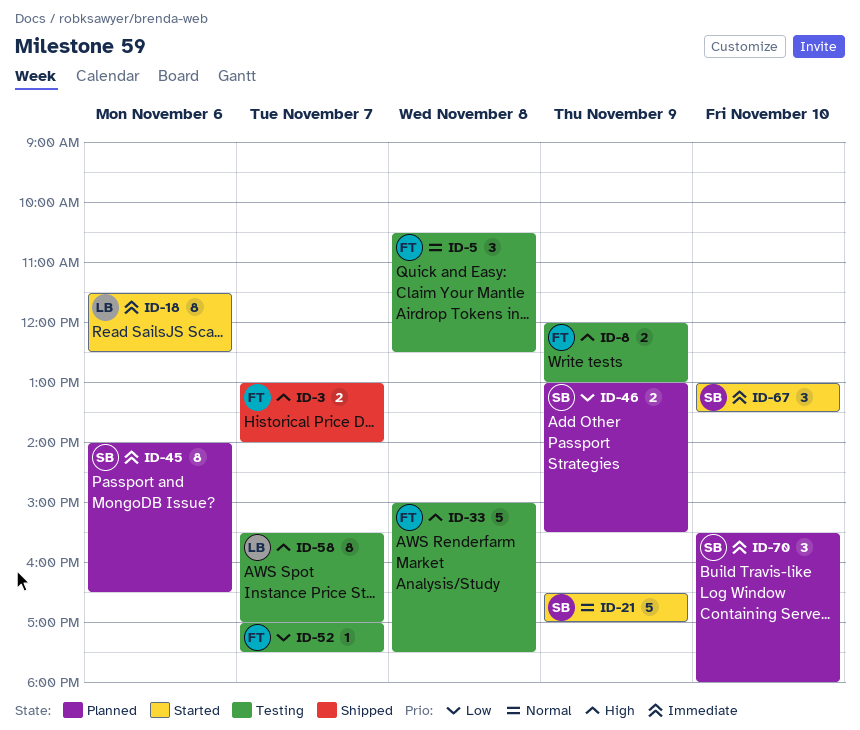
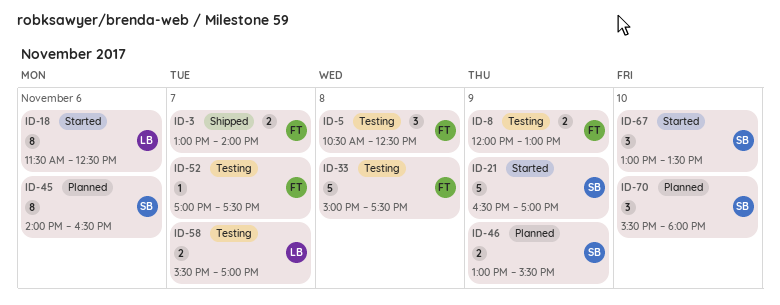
ID-58, estimate: 8 -> 2

